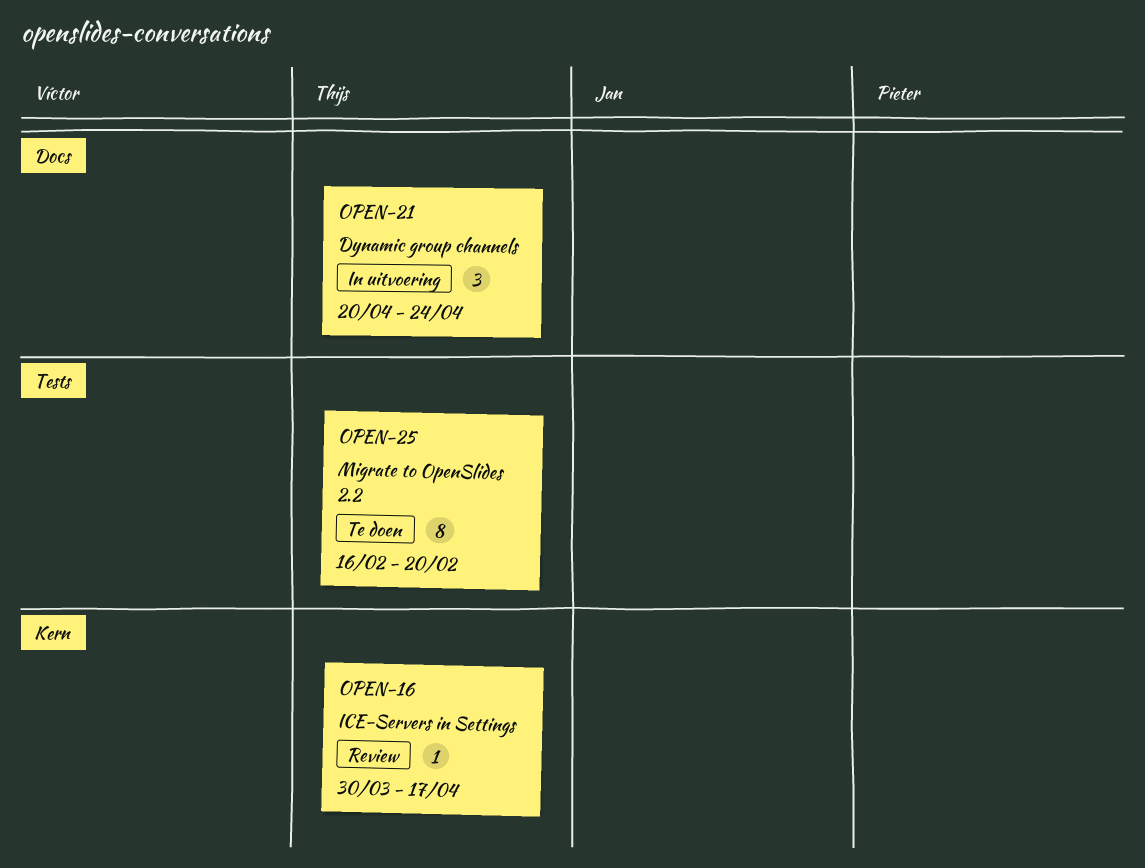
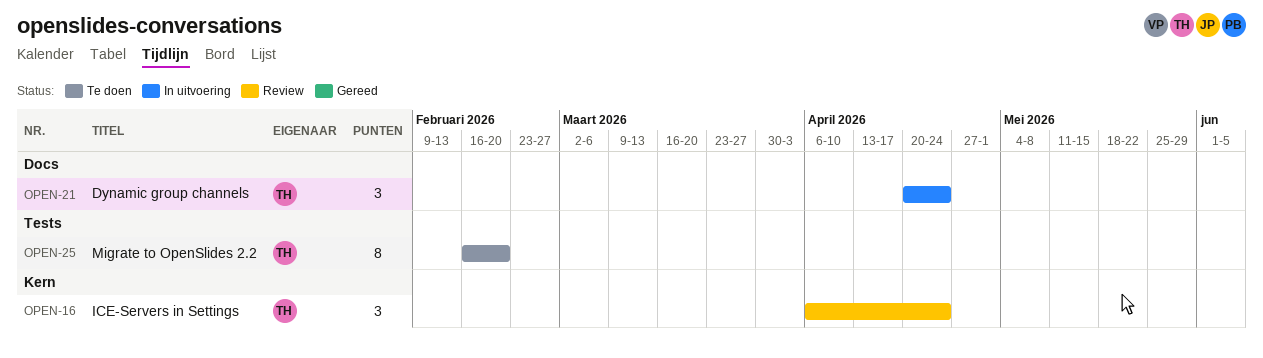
OPEN-16, estimate: 1 -> 3
OPEN-16, start: Mar 30 -> Apr 6
OPEN-16, due: Apr 17 -> Apr 24

